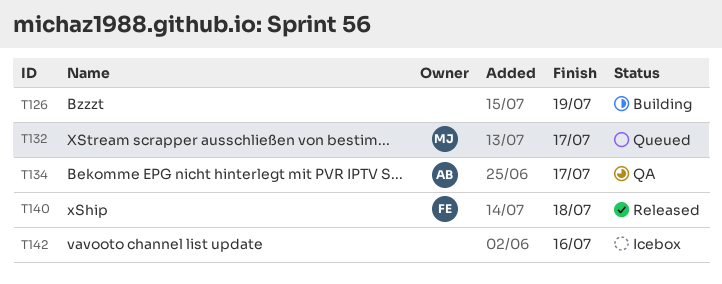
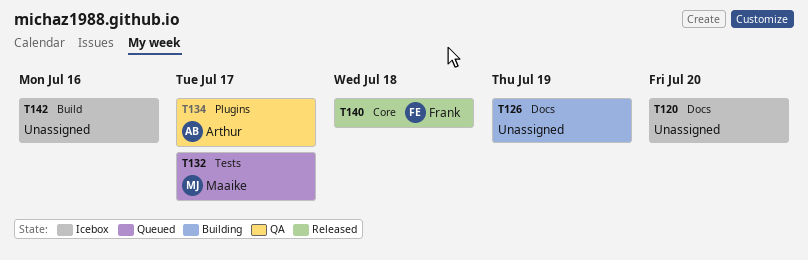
T120: none -> present

